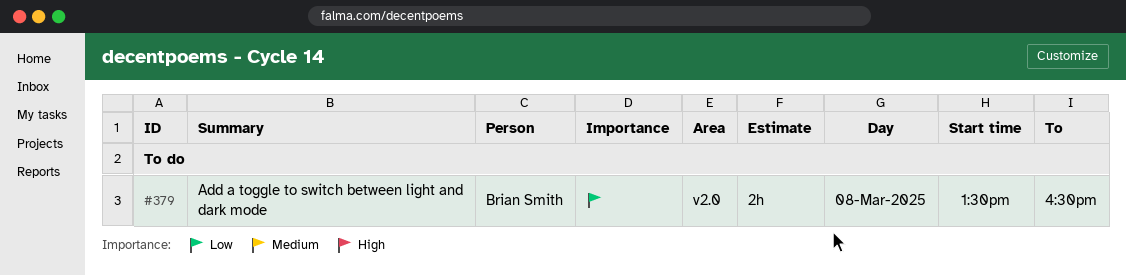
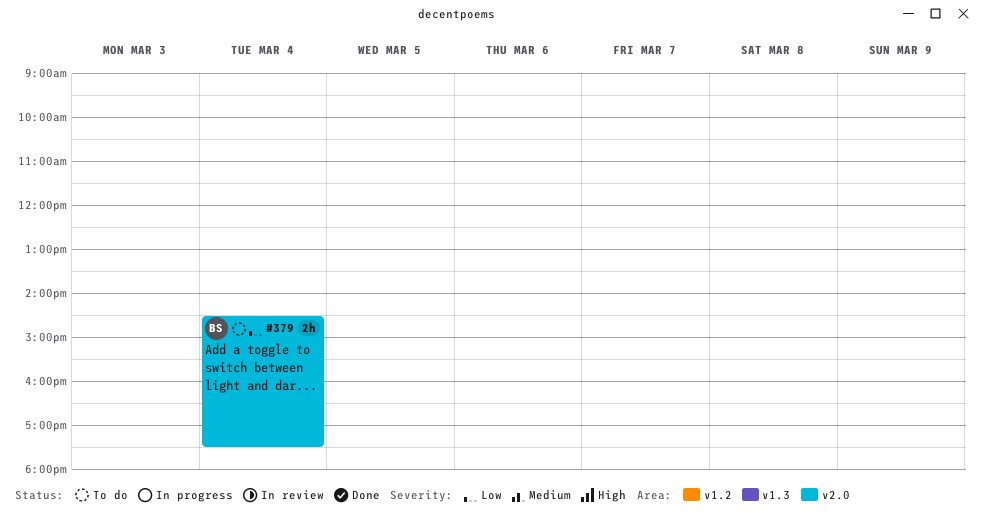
#379, day: Mar 8 -> Mar 4
#379, begins: 13:30 -> 14:30
#379, ends: 16:30 -> 17:30

